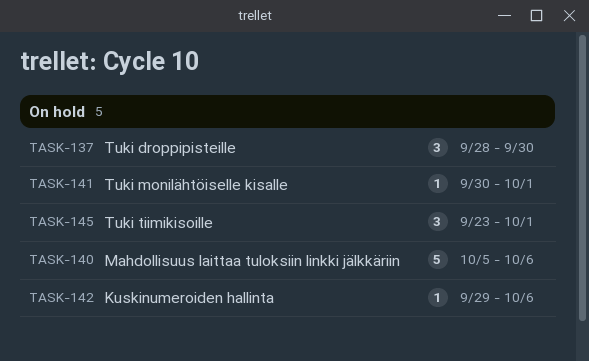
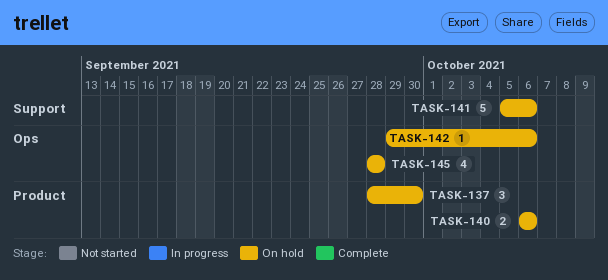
TASK-140, estimate: 5 -> 2
TASK-140, start: Oct 5 -> Oct 6
TASK-141, estimate: 1 -> 5
TASK-141, start: Sep 30 -> Oct 5
TASK-141, due: Oct 1 -> Oct 6
TASK-145, estimate: 3 -> 4
TASK-145, start: Sep 23 -> Sep 28
TASK-145, due: Oct 1 -> Sep 28

